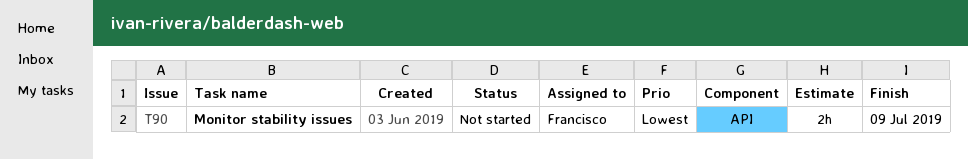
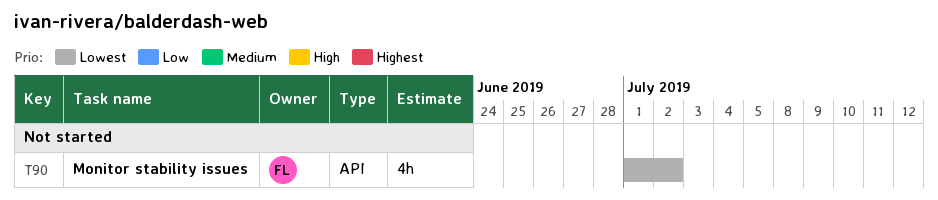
T90, estimate: 2h -> 4h
T90, due: Jul 9 -> Jul 2

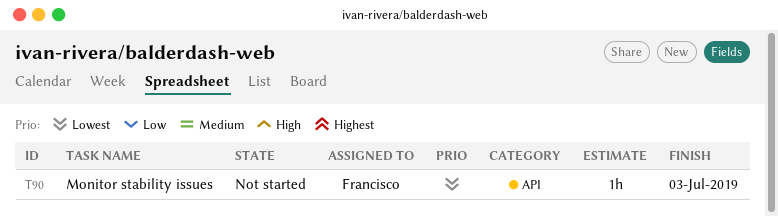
T90, estimate: 4h -> 1h
T90, due: Jul 2 -> Jul 3

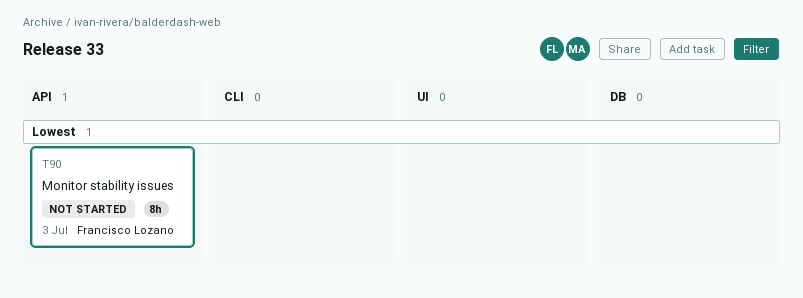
T90, estimate: 1h -> 8h

